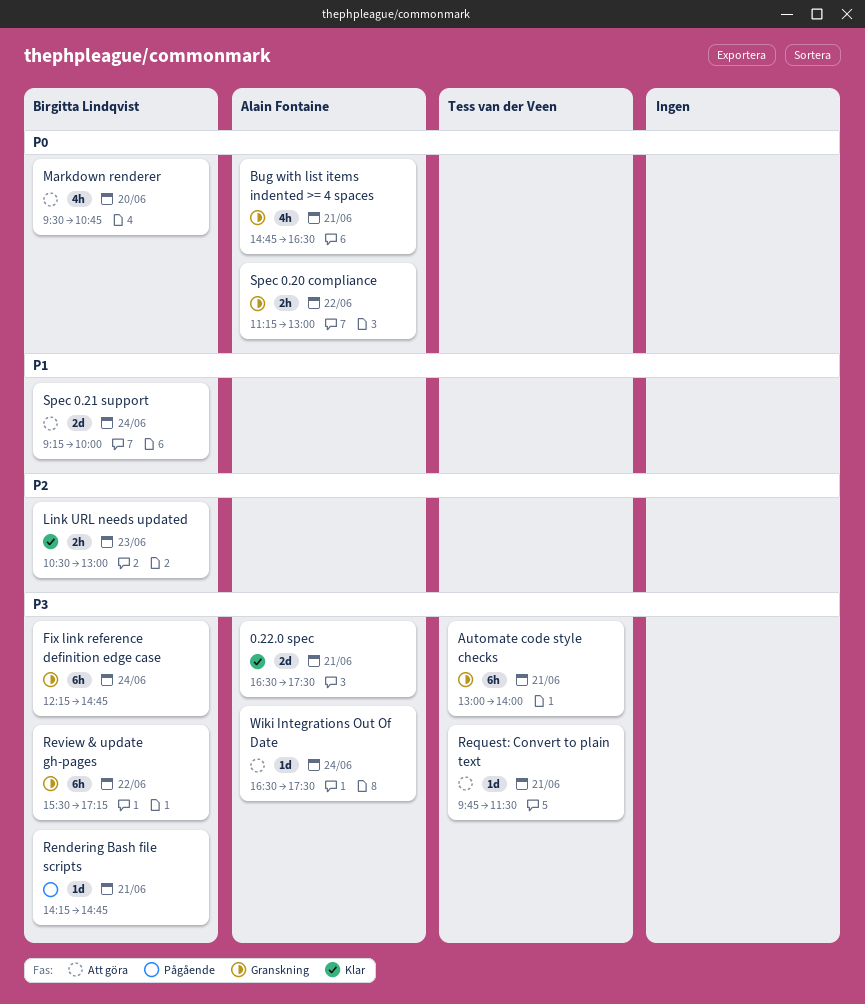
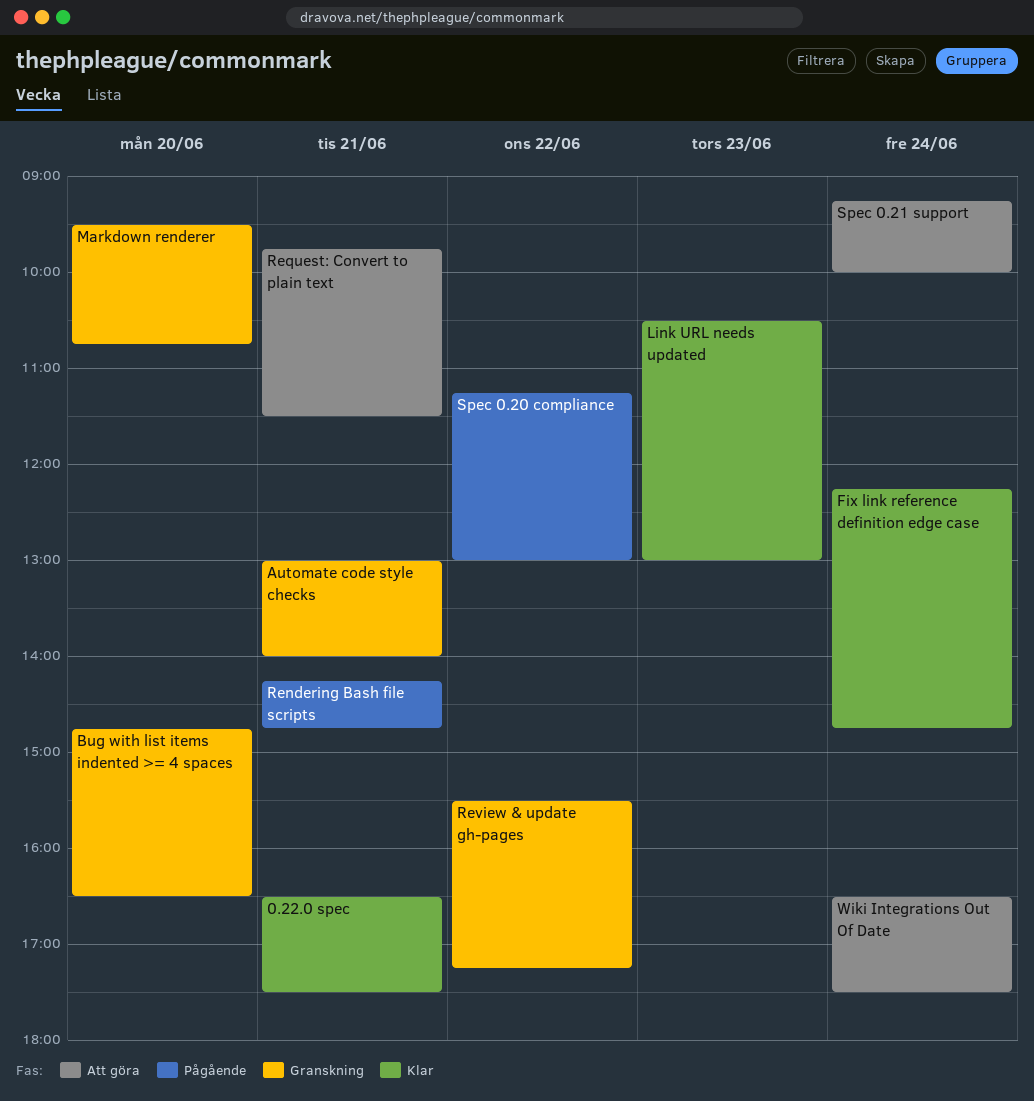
Bug with list items indented >= 4 spaces, day: Jun 21 -> Jun 20
Fix link reference definition edge case, status: Granskning -> Klar
Markdown renderer, status: Att göra -> Granskning
Spec 0.20 compliance, status: Granskning -> Pågående

